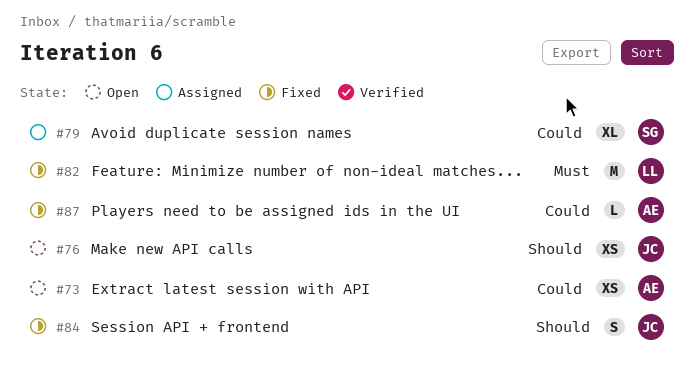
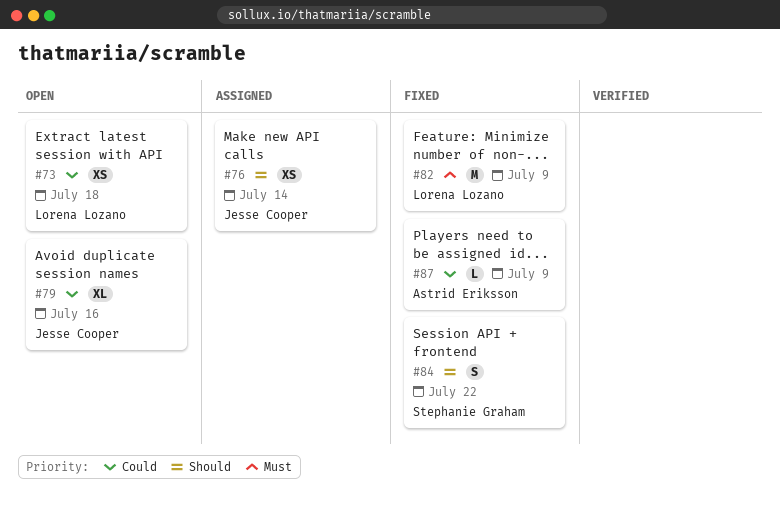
#73, owner: Astrid Eriksson -> Lorena Lozano
#76, status: Open -> Assigned
#79, status: Assigned -> Open
#79, owner: Stephanie Graham -> Jesse Cooper
#84, owner: Jesse Cooper -> Stephanie Graham

